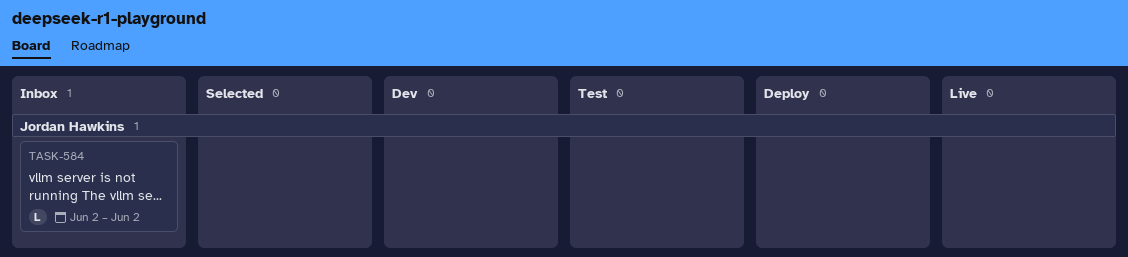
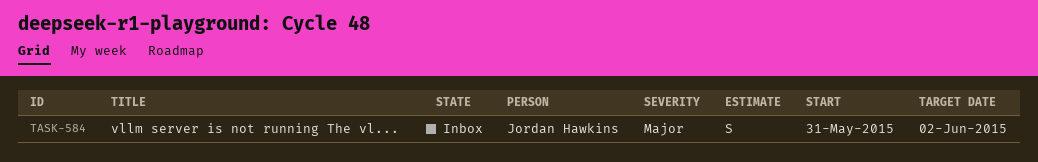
TASK-584, estimate: L -> S
TASK-584, start: Jun 2 -> May 31

